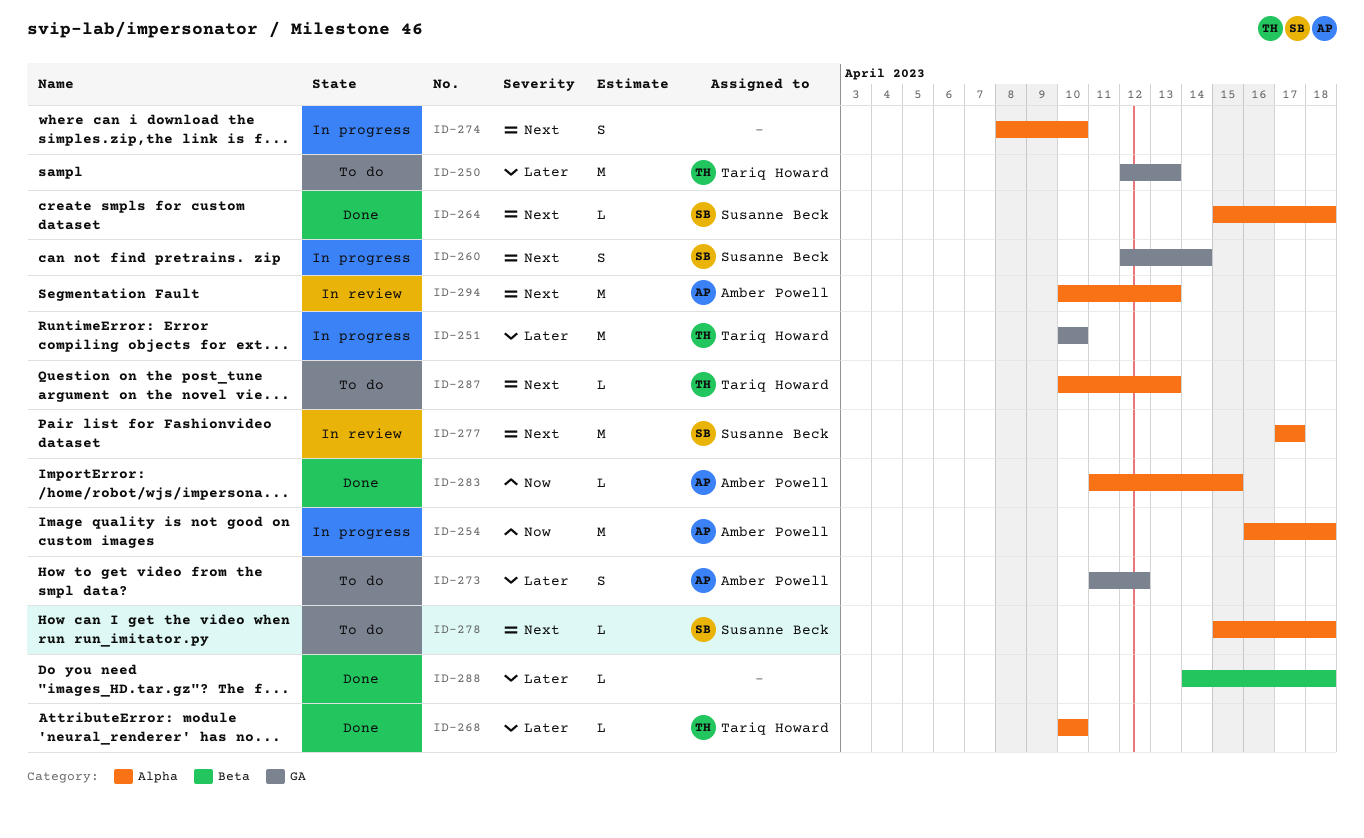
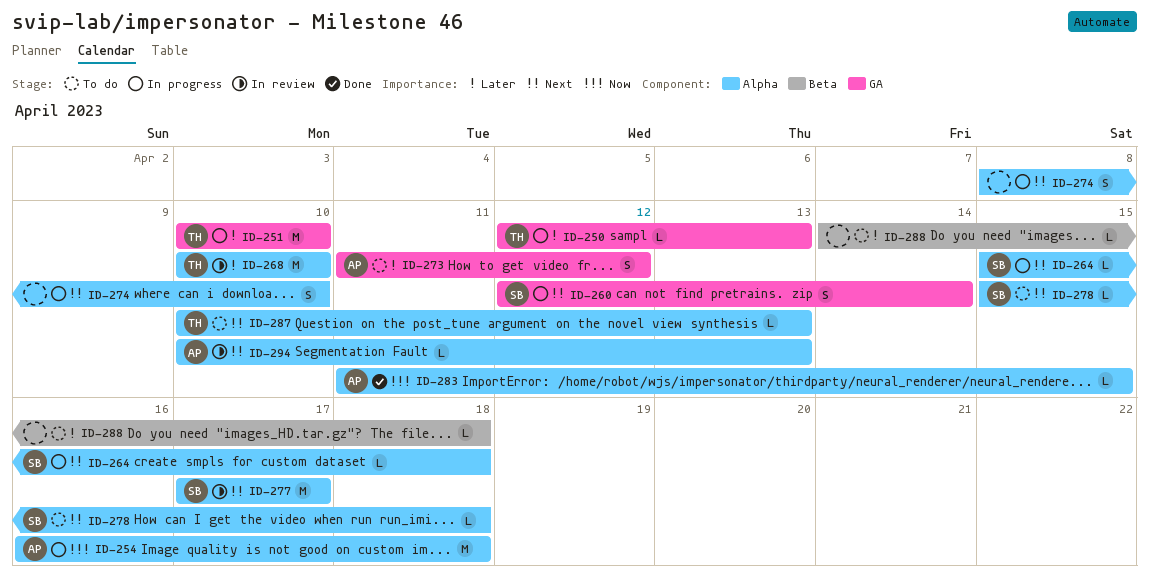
ID-250, status: To do -> In progress
ID-250, estimate: M -> L
ID-264, status: Done -> In progress
ID-268, status: Done -> In review
ID-268, estimate: L -> M
ID-288, status: Done -> To do
ID-294, estimate: M -> L

